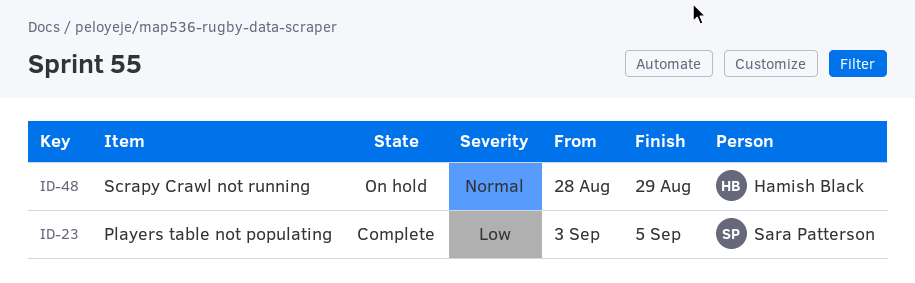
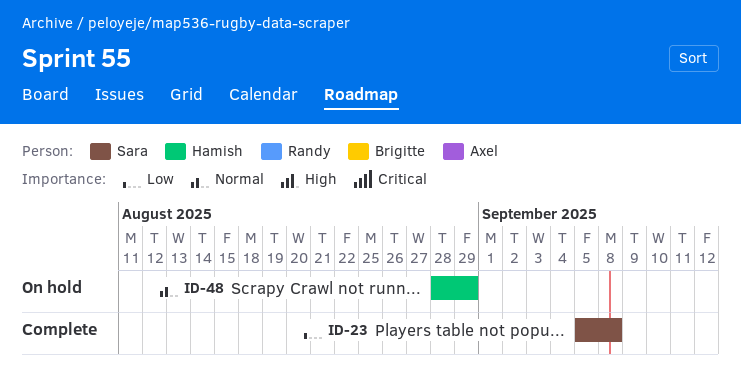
ID-23, start: Sep 3 -> Sep 5
ID-23, due: Sep 5 -> Sep 8

